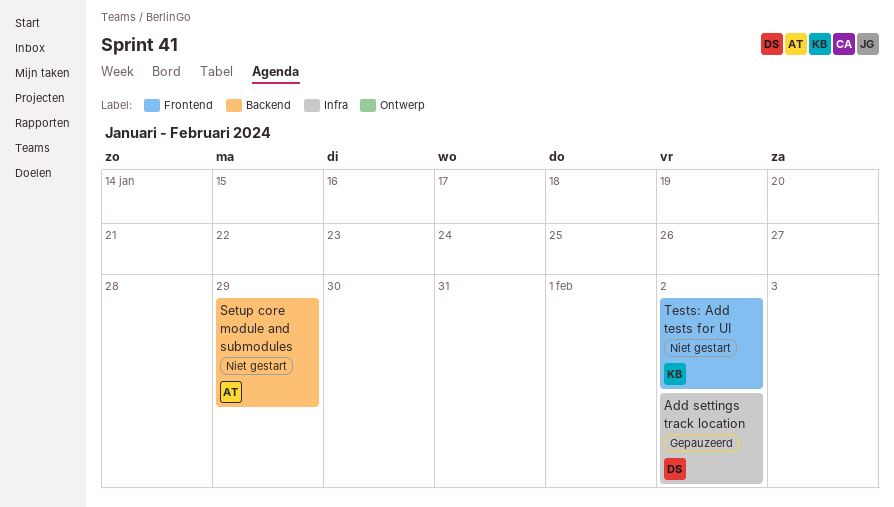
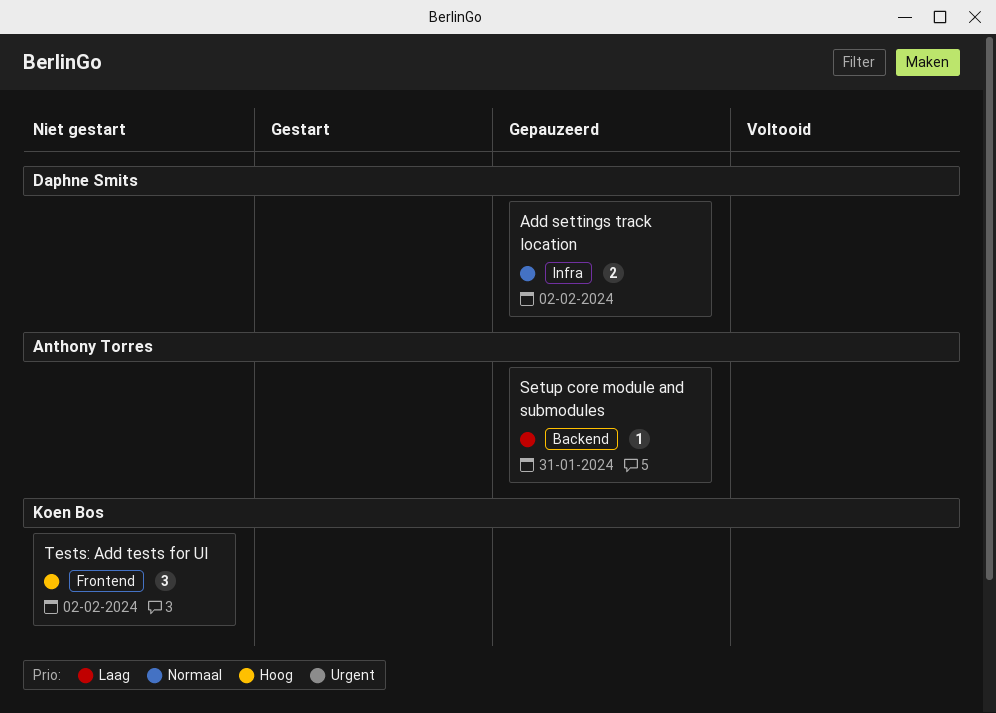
Setup core module and submodules, status: Niet gestart -> Gepauzeerd
Setup core module and submodules, due: Jan 29 -> Jan 31

